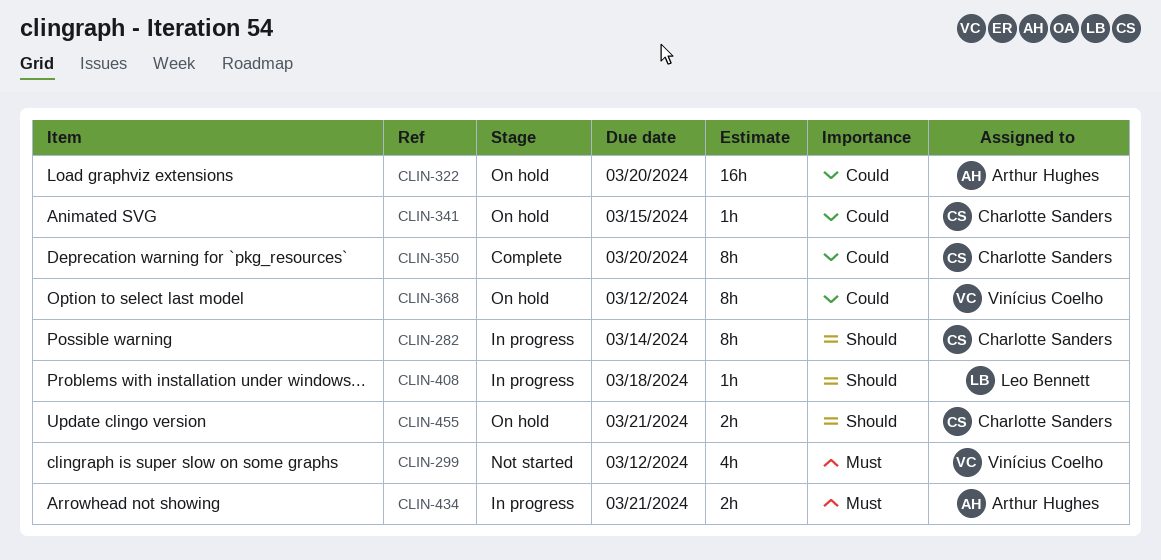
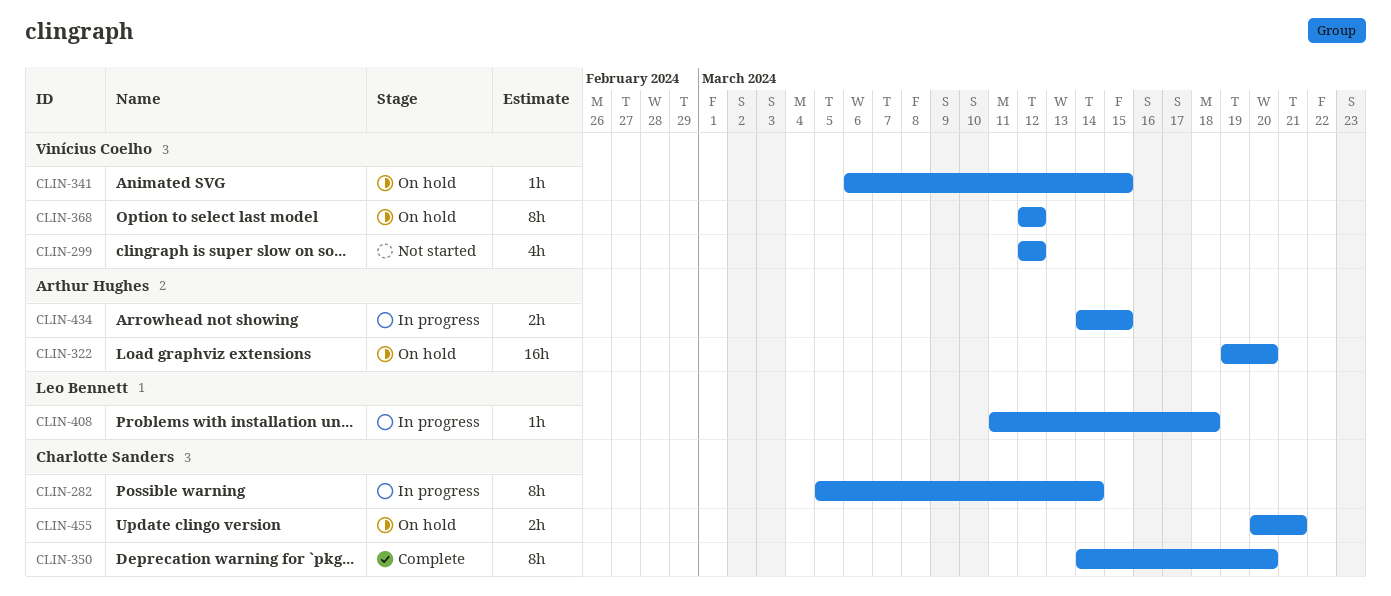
CLIN-341, owner: Charlotte Sanders -> Vinícius Coelho
CLIN-434, due: Mar 21 -> Mar 15

